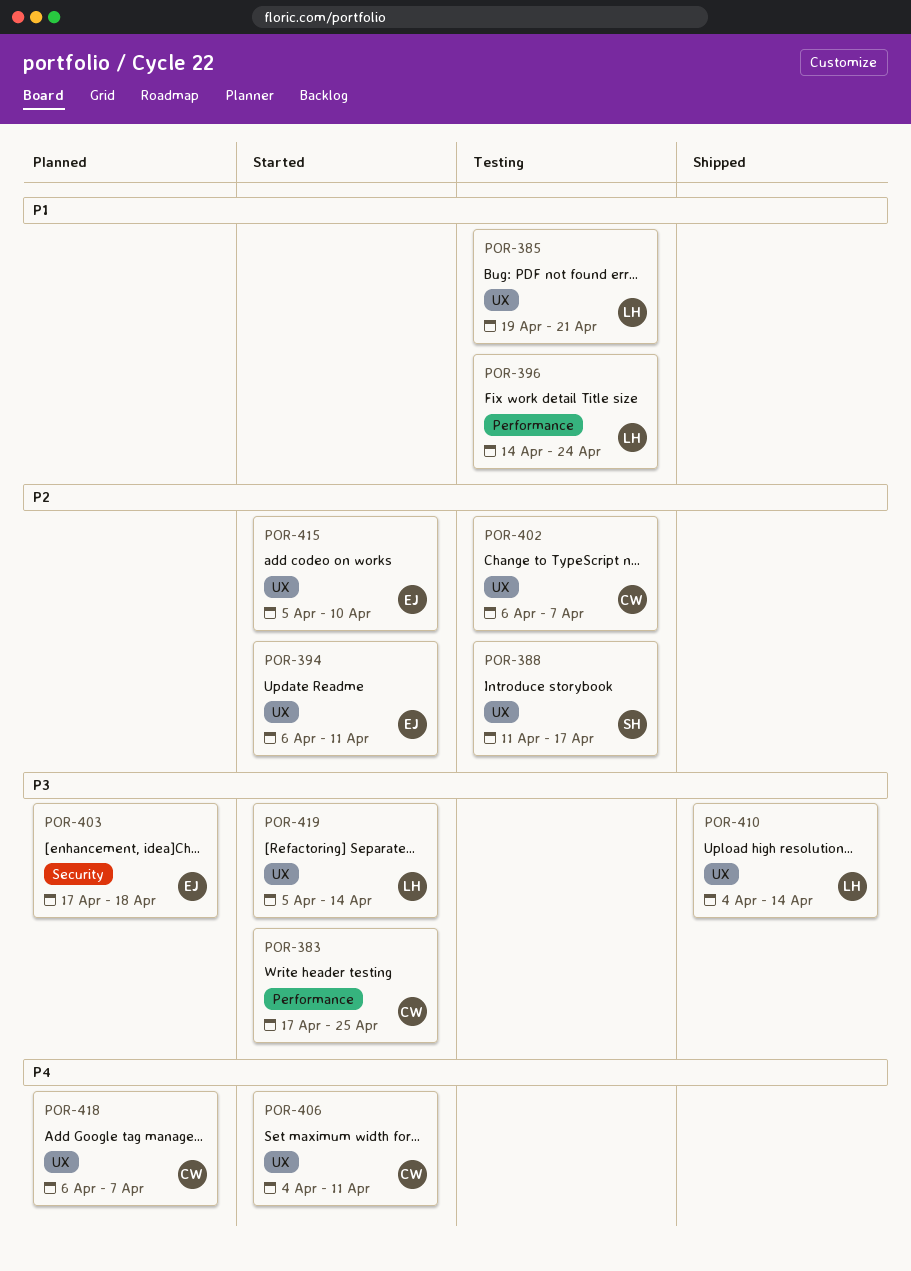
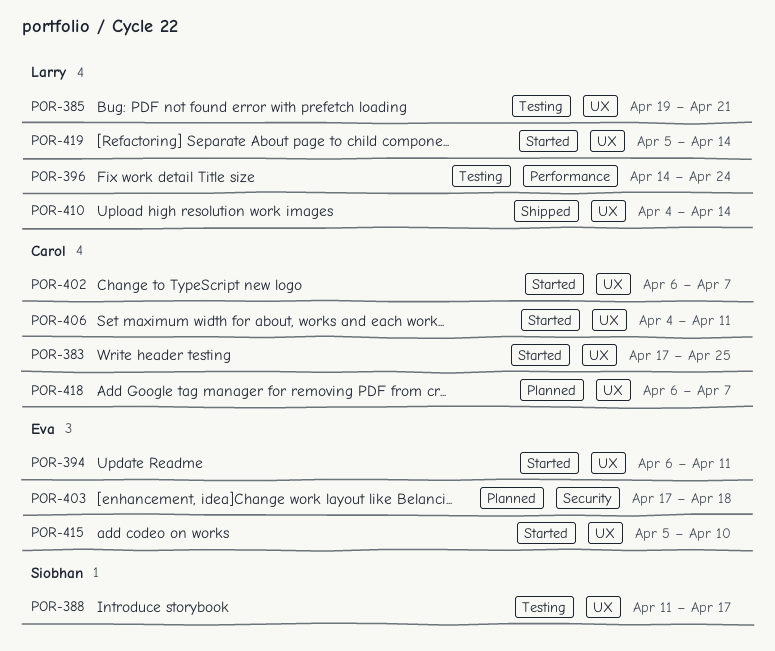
POR-383, label: Performance -> UX
POR-402, status: Testing -> Started

